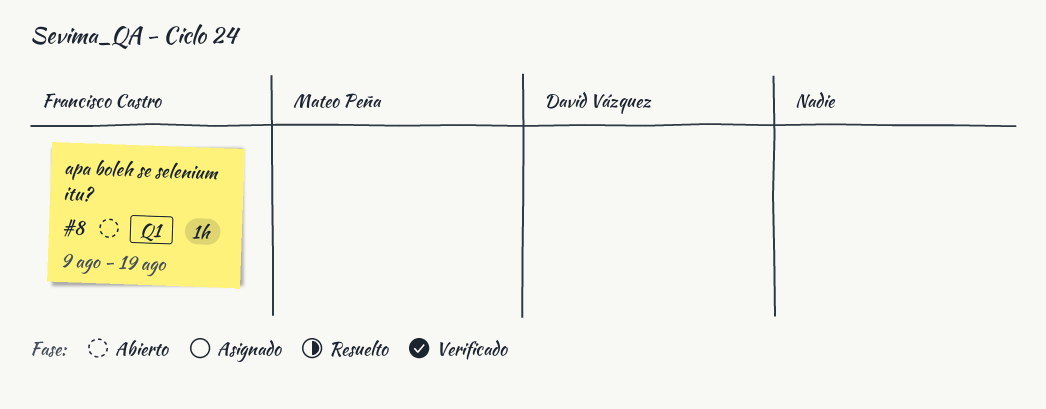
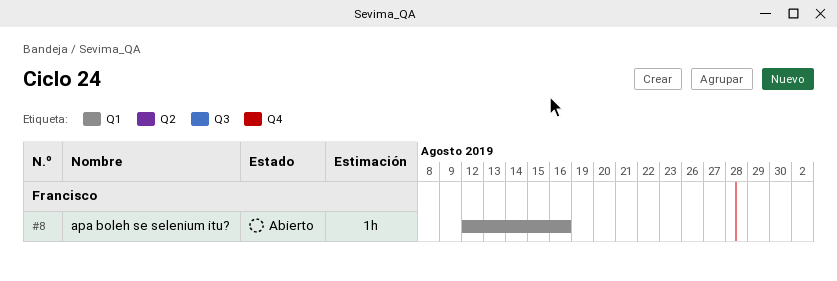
#8, start: Aug 9 -> Aug 12
#8, due: Aug 19 -> Aug 16

